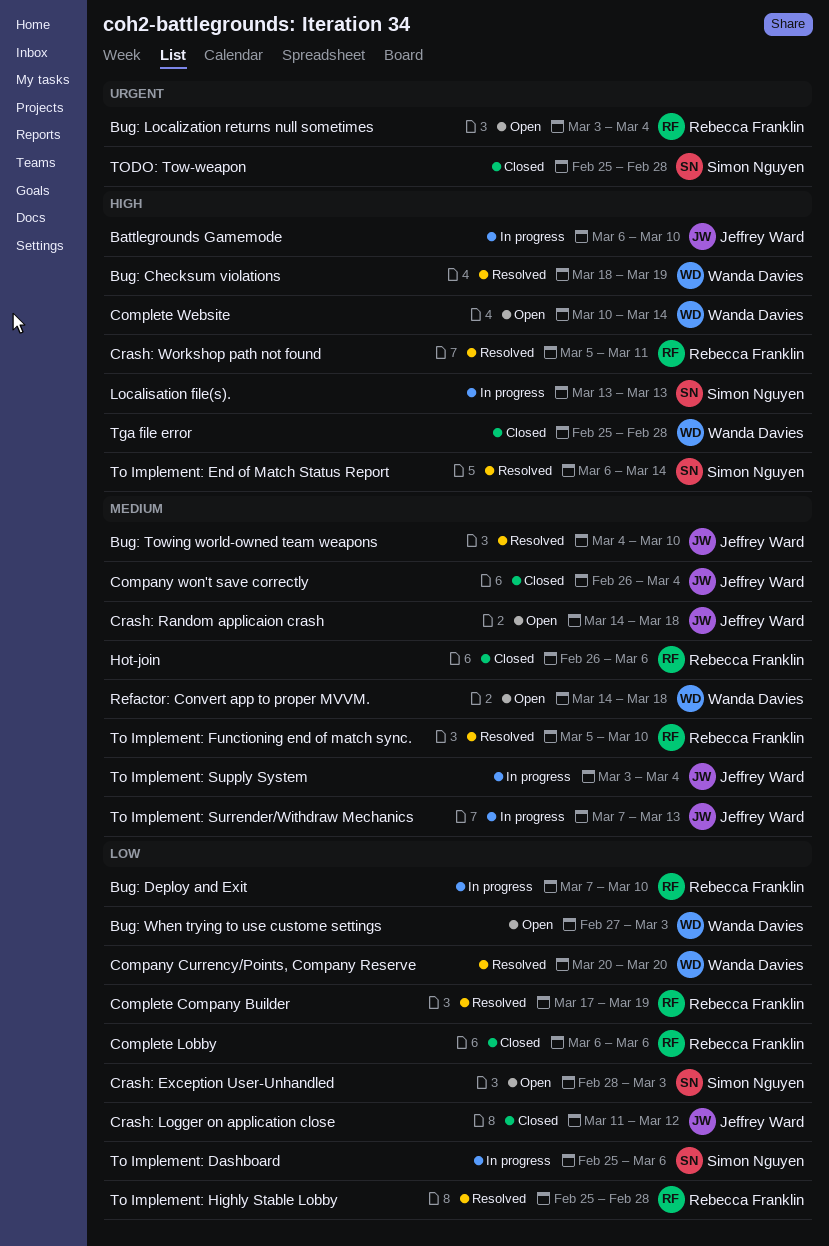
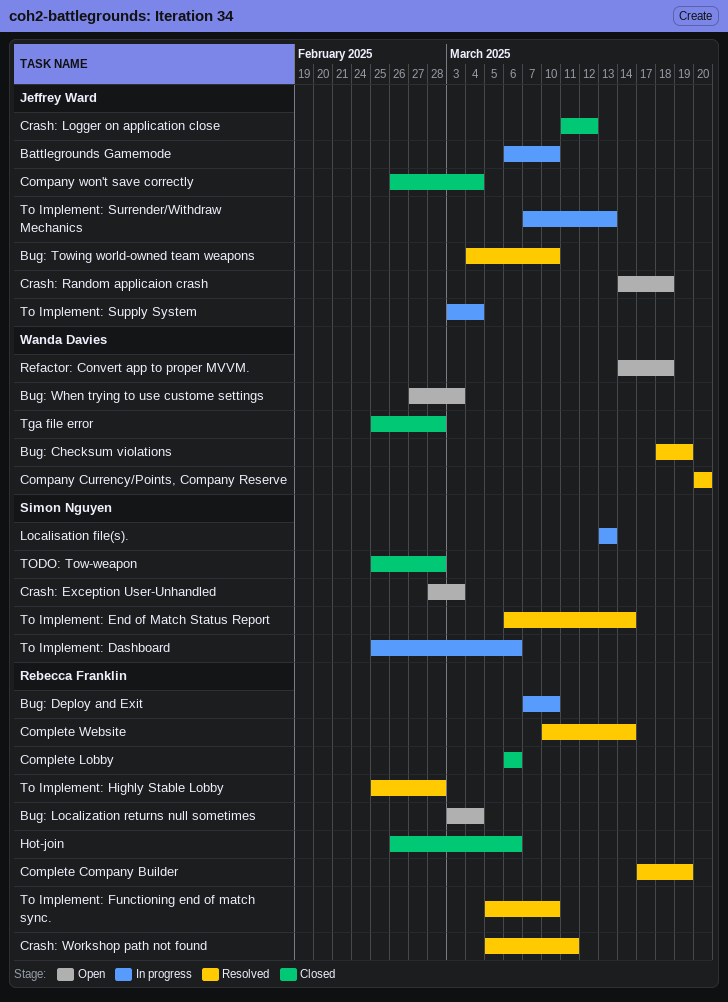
Complete Website, status: Open -> Resolved
Complete Website, owner: Wanda Davies -> Rebecca Franklin

